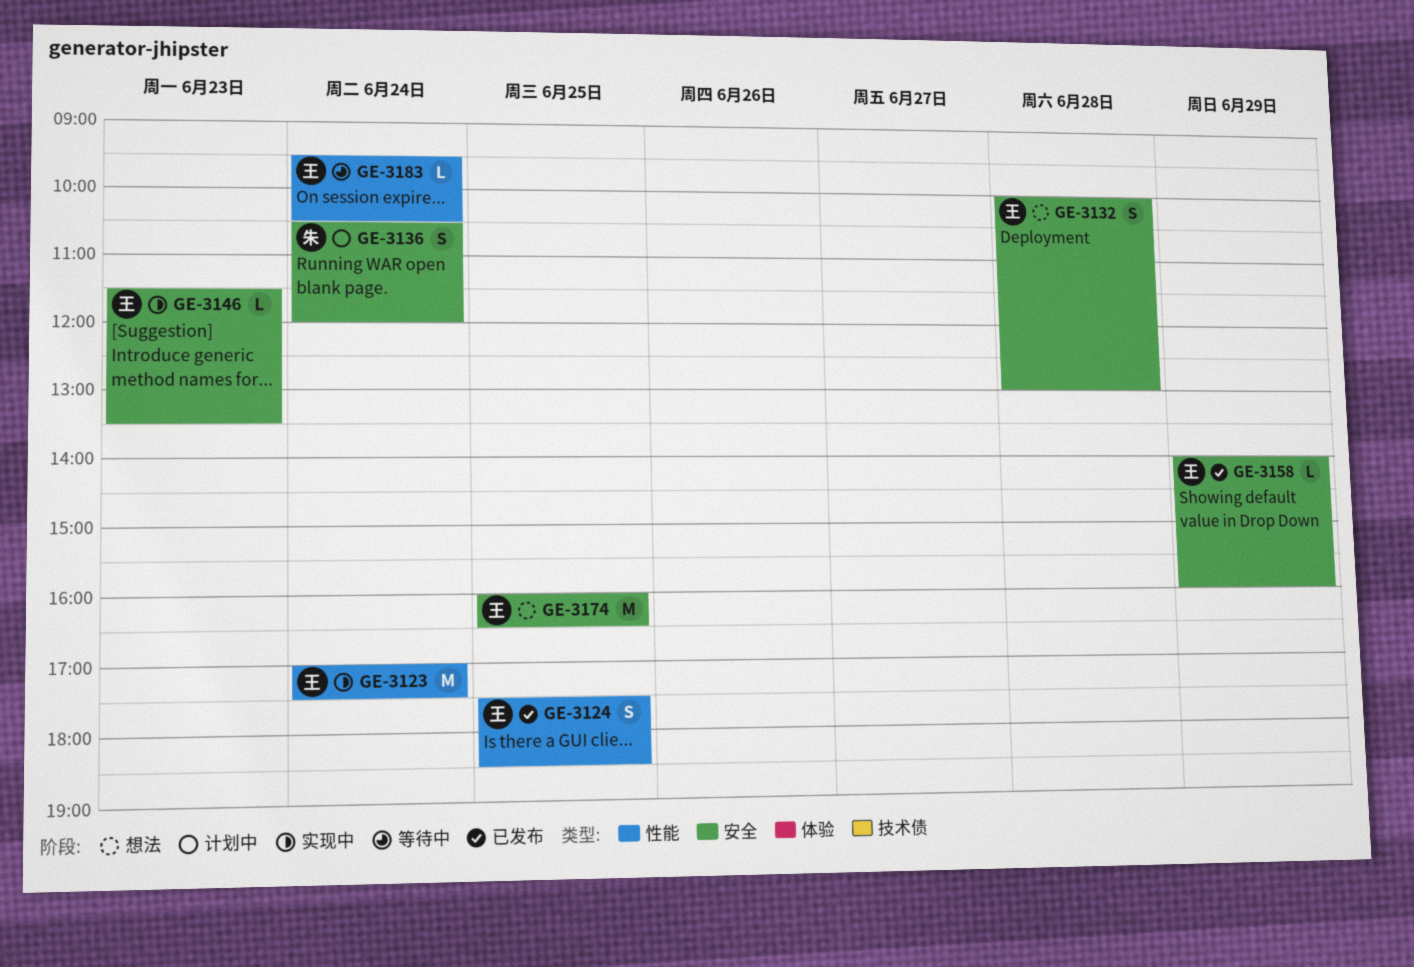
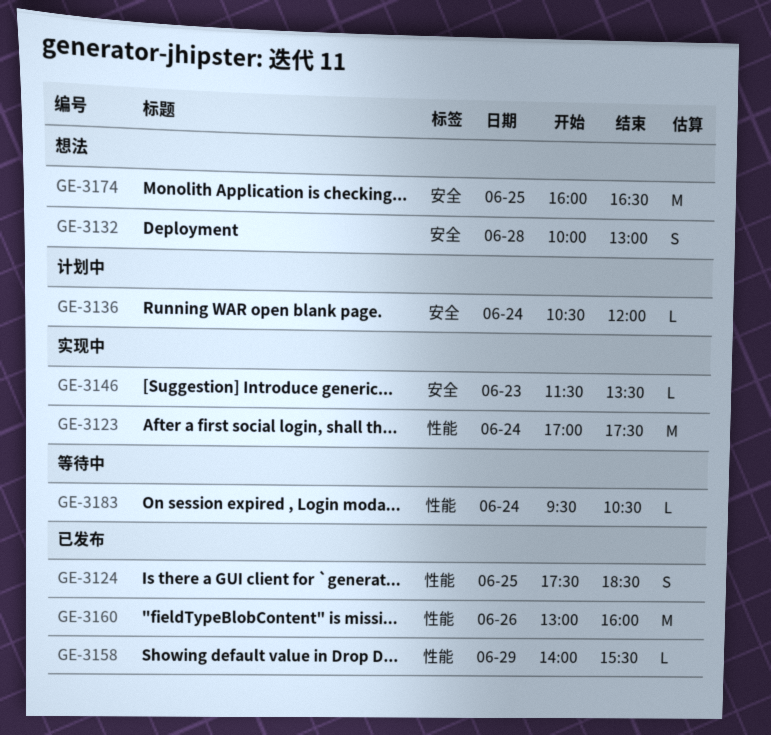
GE-3136, estimate: S -> L
GE-3158, label: 安全 -> 性能
GE-3158, ends: 16:00 -> 15:30
GE-3160: none -> present

